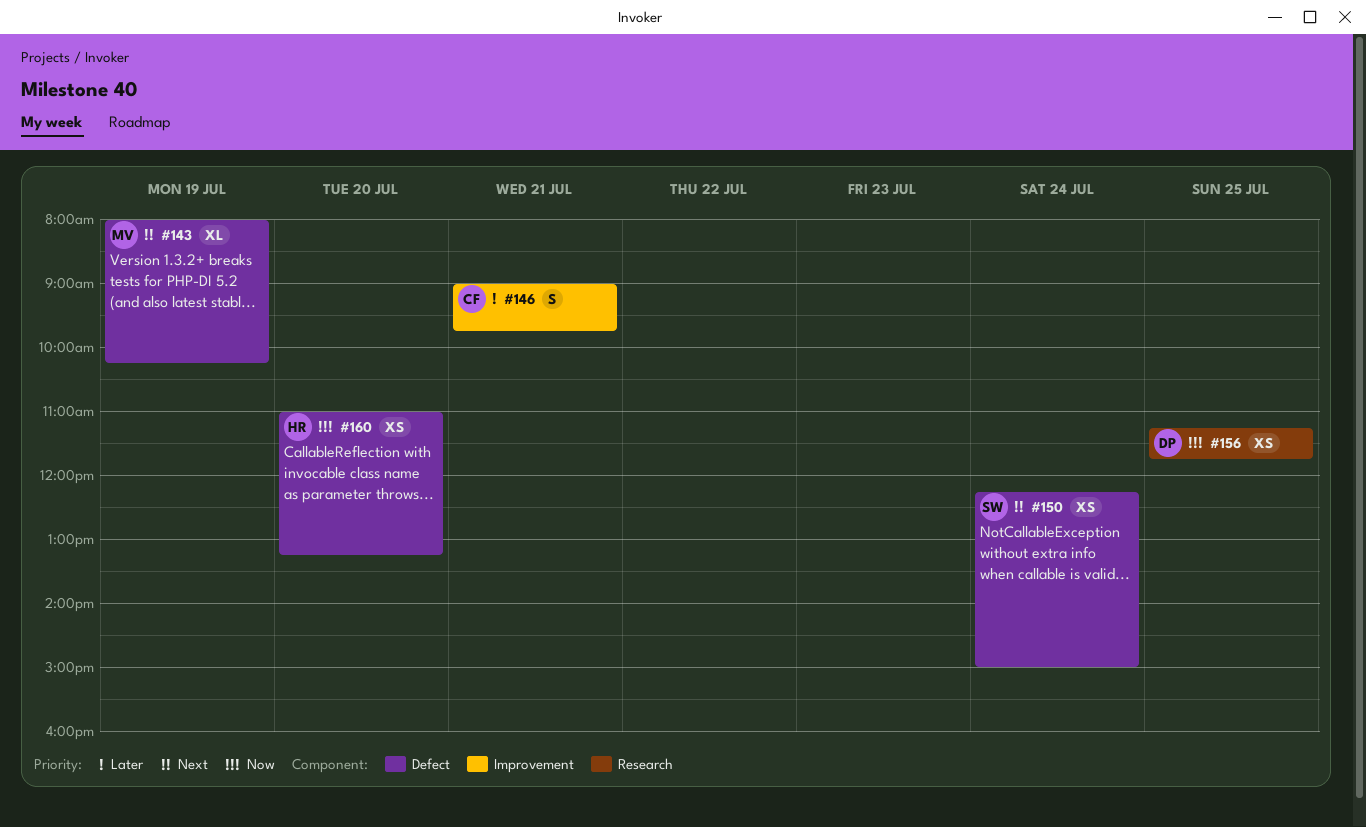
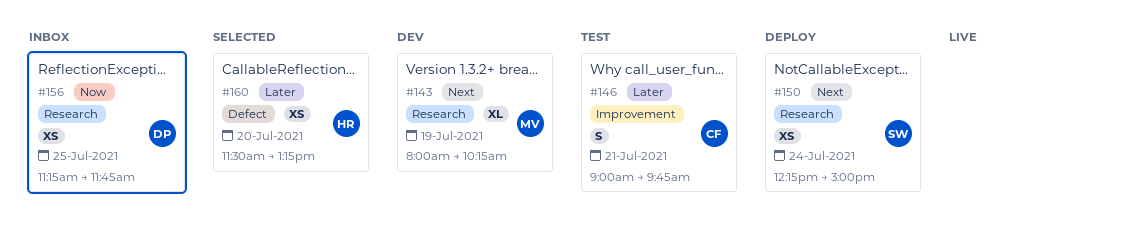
#143, label: Defect -> Research
#150, label: Defect -> Research
#160, priority: Now -> Later
#160, begins: 11:00 -> 11:30

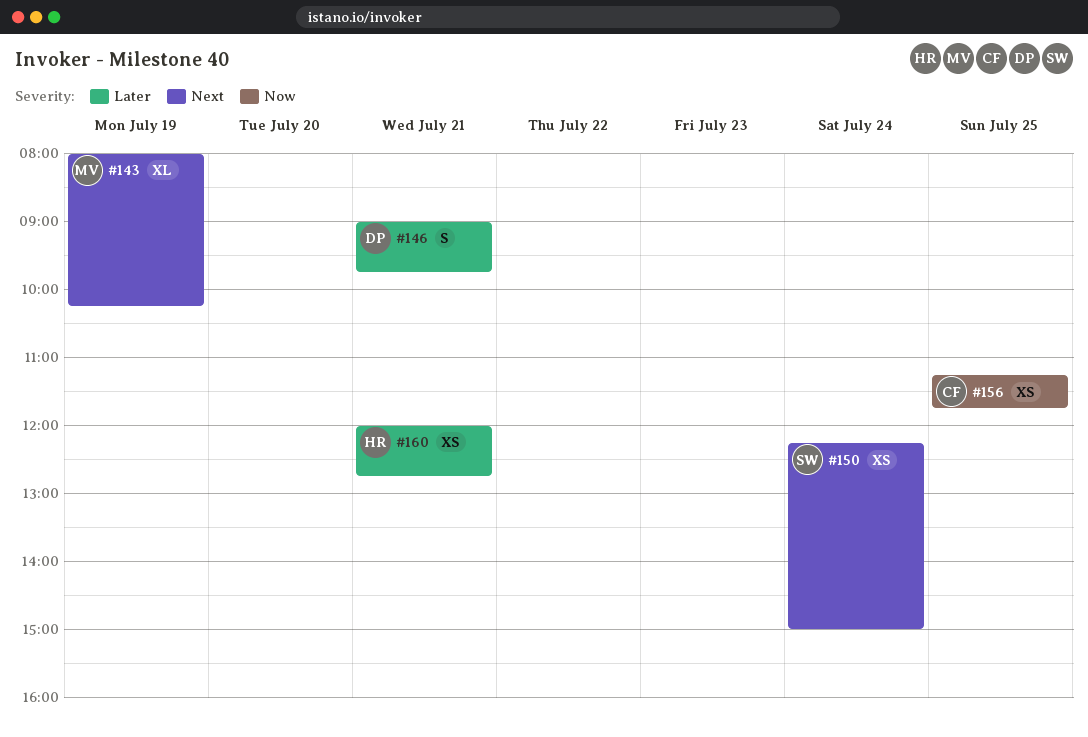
#146, owner: CF -> DP
#156, owner: DP -> CF
#160, day: Jul 20 -> Jul 21
#160, begins: 11:30 -> 12:00
#160, ends: 13:15 -> 12:45

